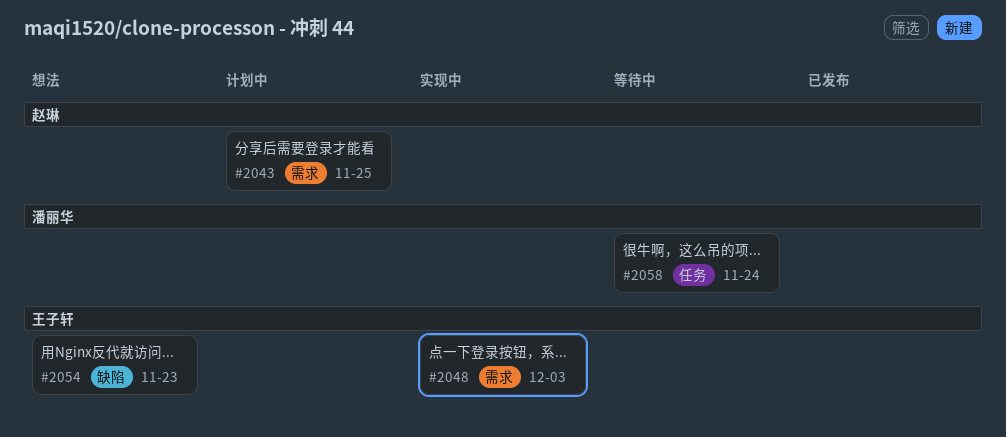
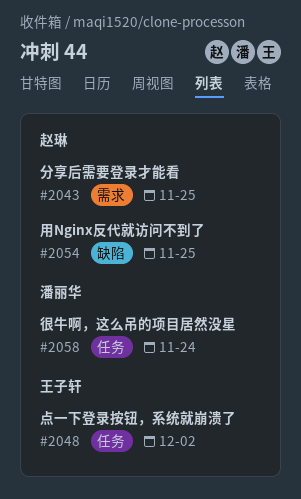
#2048, label: 需求 -> 任务
#2048, due: Dec 3 -> Dec 2
#2054, owner: 王子轩 -> 赵琳
#2054, due: Nov 23 -> Nov 25

